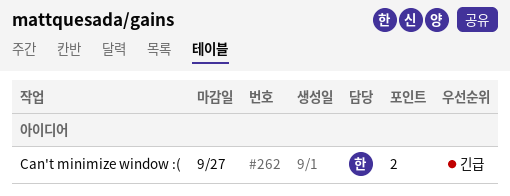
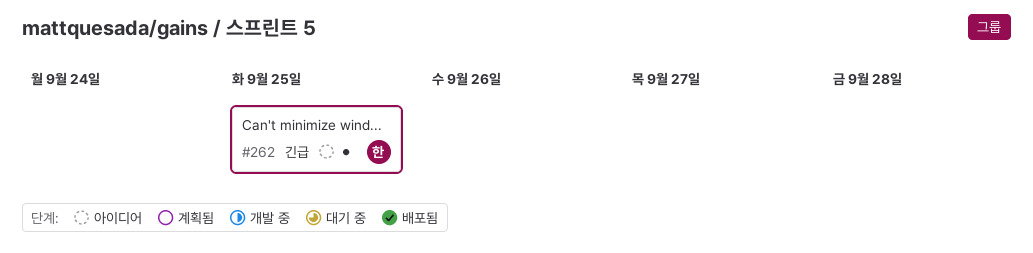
#262, estimate: 2 -> 1
#262, due: Sep 27 -> Sep 25

